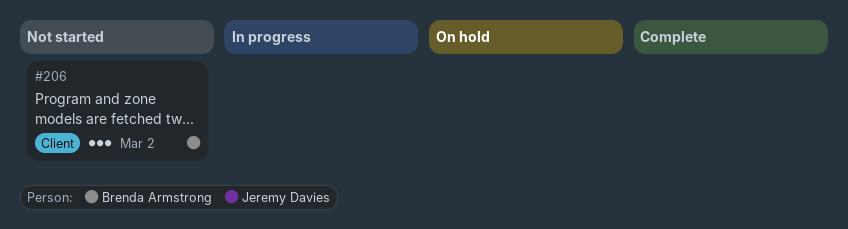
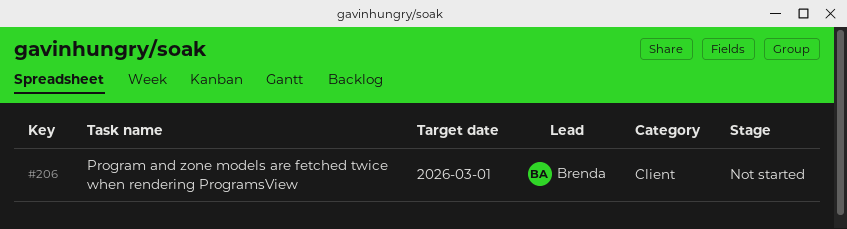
#206, due: Mar 2 -> Mar 1

